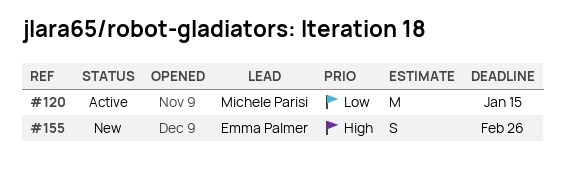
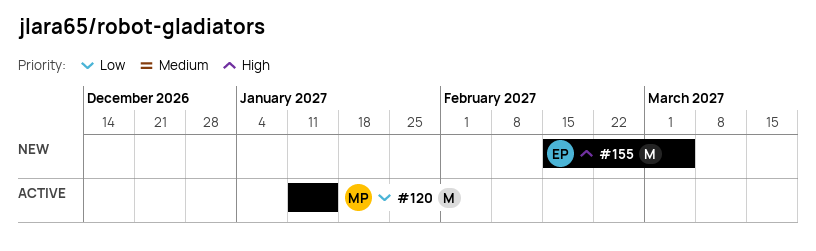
#155, estimate: S -> M
#155, due: Feb 26 -> Mar 5

